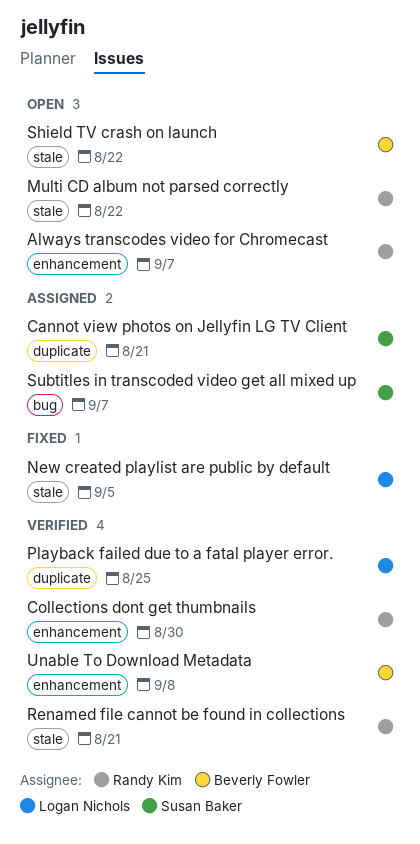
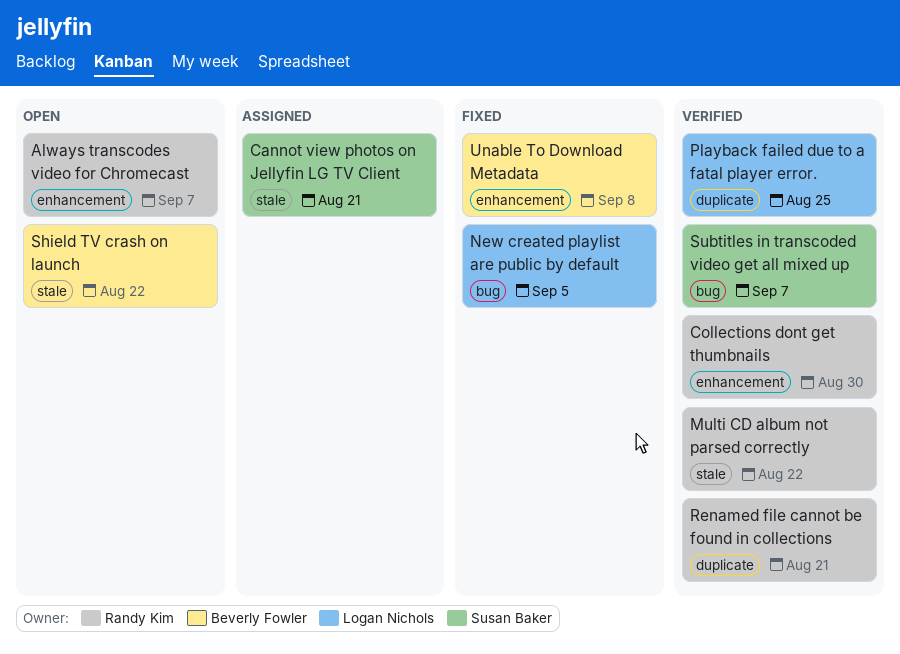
Cannot view photos on Jellyfin LG TV Client, label: duplicate -> stale
Multi CD album not parsed correctly, status: Open -> Verified
New created playlist are public by default, label: stale -> bug
Renamed file cannot be found in collections, label: stale -> duplicate
Subtitles in transcoded video get all mixed up, status: Assigned -> Verified
Unable To Download Metadata, status: Verified -> Fixed

